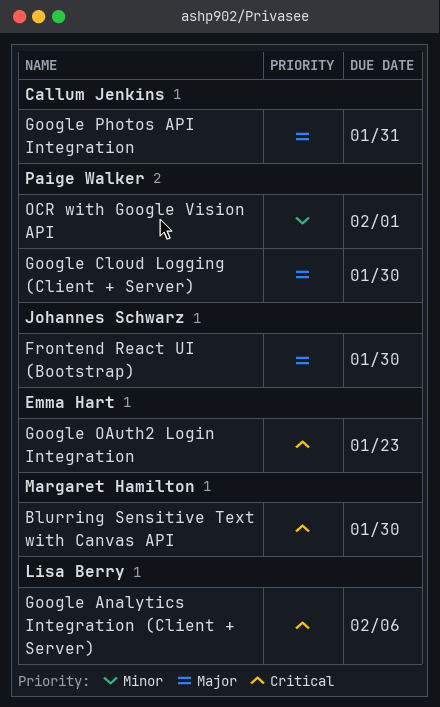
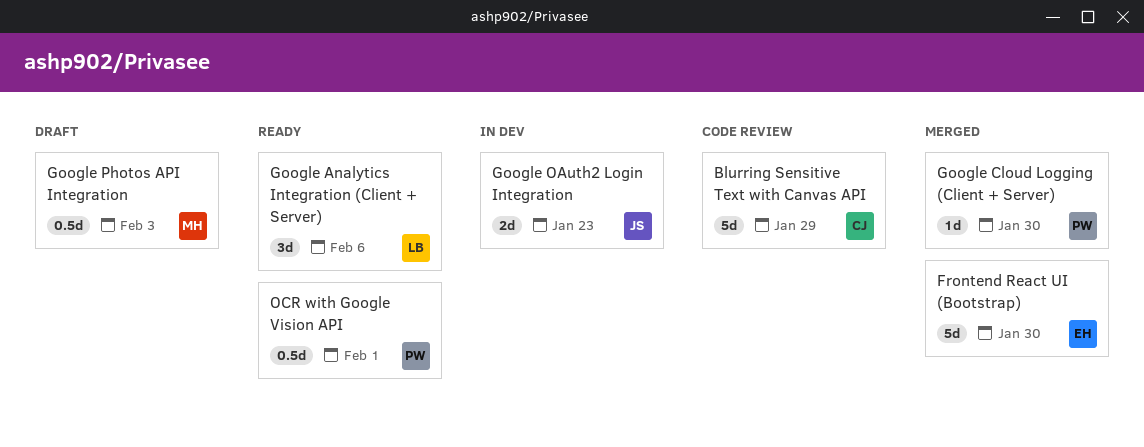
Blurring Sensitive Text with Canvas API, owner: Margaret Hamilton -> Callum Jenkins
Blurring Sensitive Text with Canvas API, due: Jan 30 -> Jan 29
Frontend React UI (Bootstrap), owner: Johannes Schwarz -> Emma Hart
Google OAuth2 Login Integration, owner: Emma Hart -> Johannes Schwarz
Google Photos API Integration, owner: Callum Jenkins -> Margaret Hamilton
Google Photos API Integration, due: Jan 31 -> Feb 3

